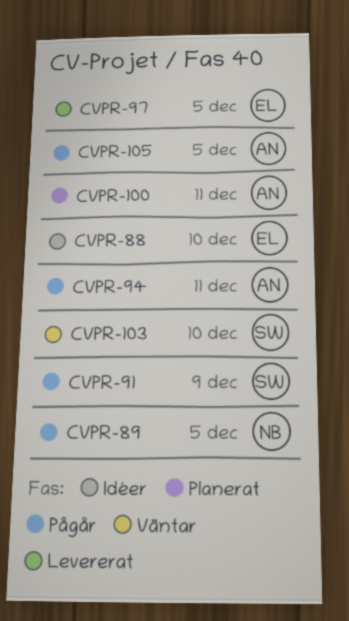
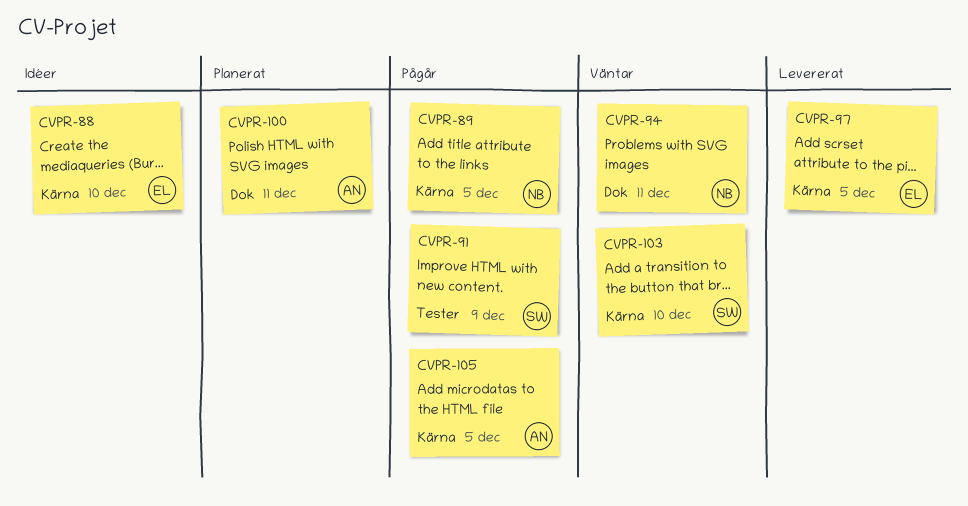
CVPR-94, status: Pågår -> Väntar
CVPR-94, owner: AN -> NB

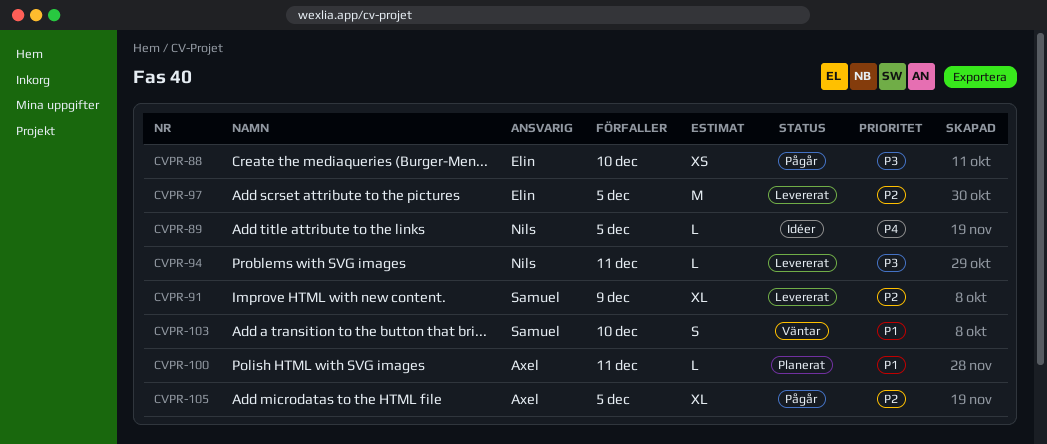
CVPR-88, status: Idéer -> Pågår
CVPR-89, status: Pågår -> Idéer
CVPR-91, status: Pågår -> Levererat
CVPR-94, status: Väntar -> Levererat

